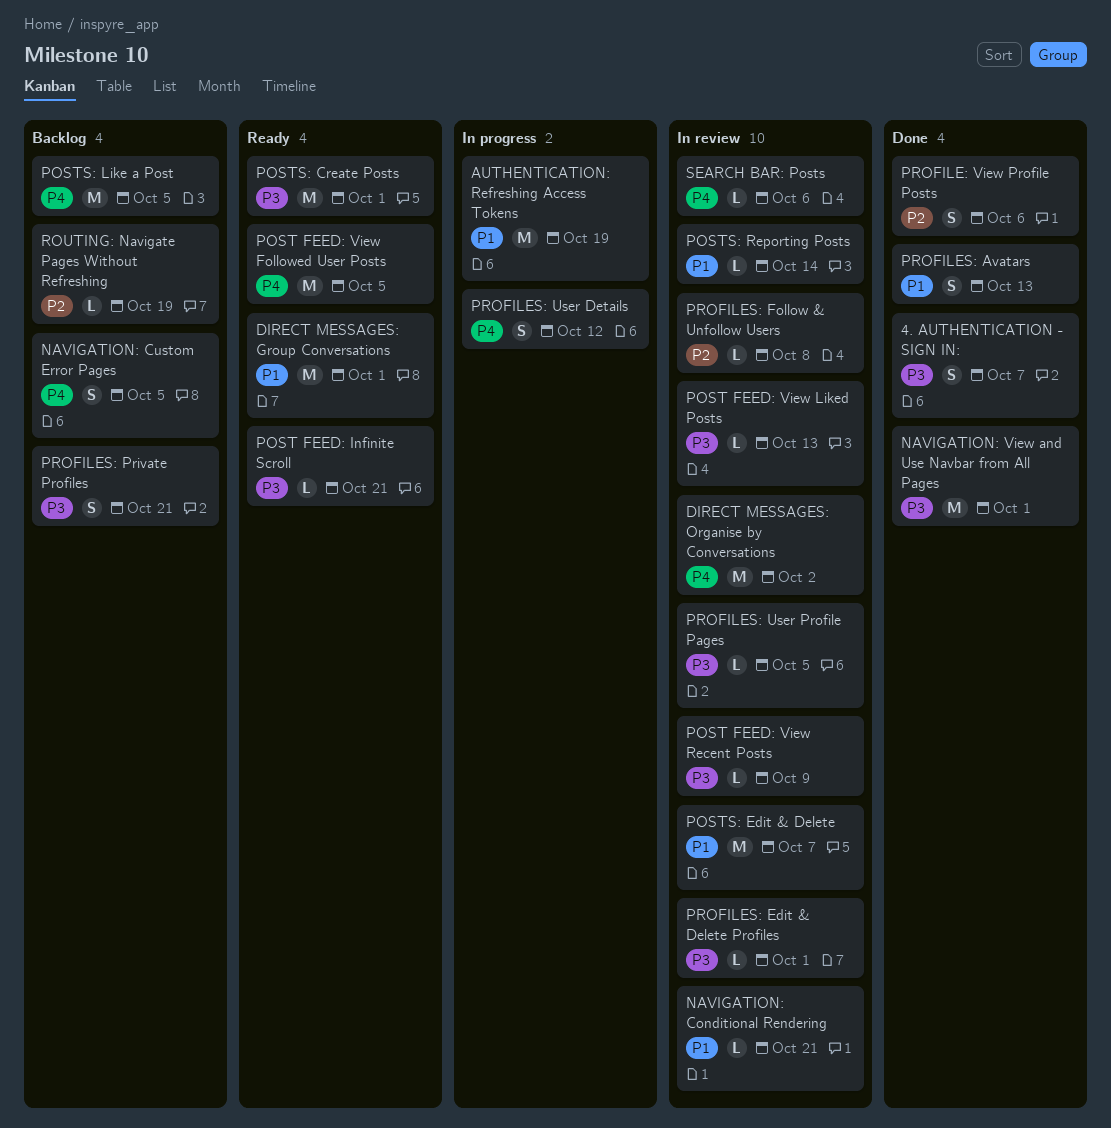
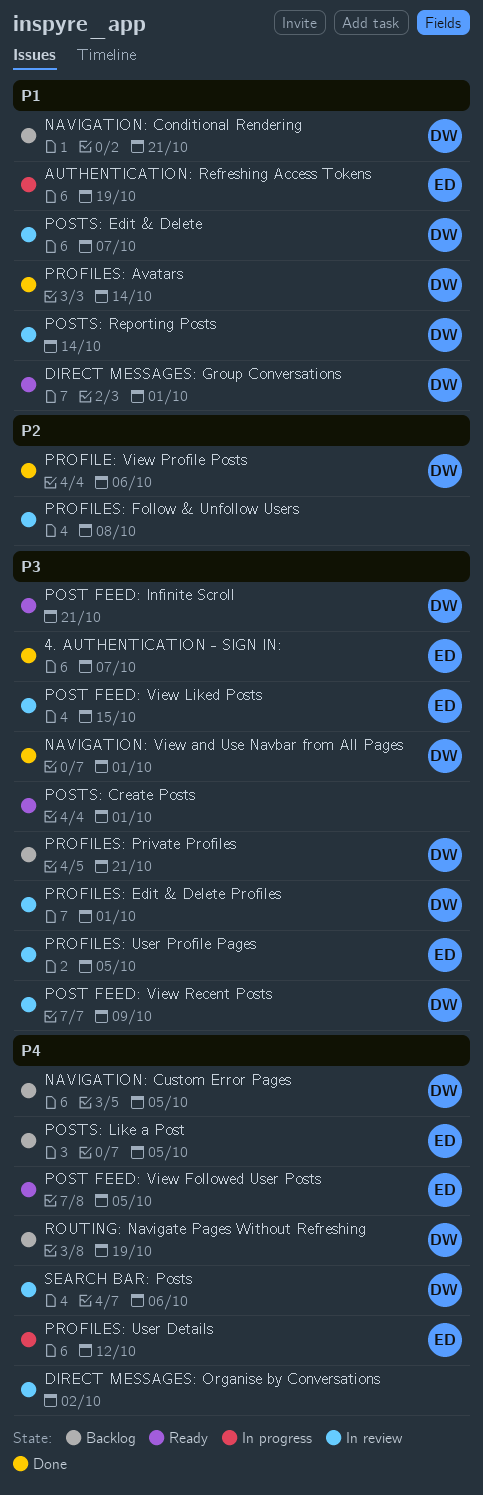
NAVIGATION: Conditional Rendering, status: In review -> Backlog
POST FEED: View Liked Posts, due: Oct 13 -> Oct 15
PROFILES: Avatars, due: Oct 13 -> Oct 14
ROUTING: Navigate Pages Without Refreshing, priority: P2 -> P4

